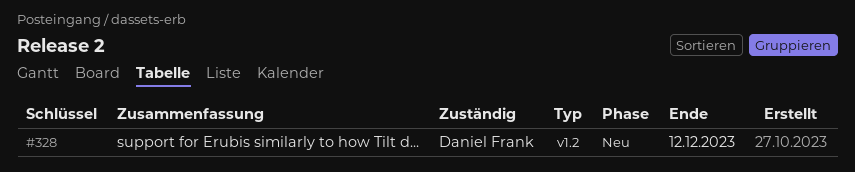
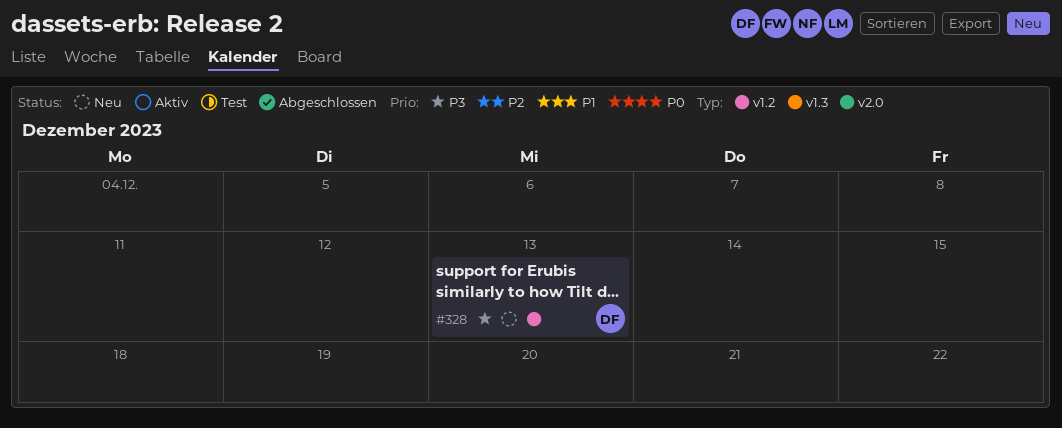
#328, due: Dec 12 -> Dec 13

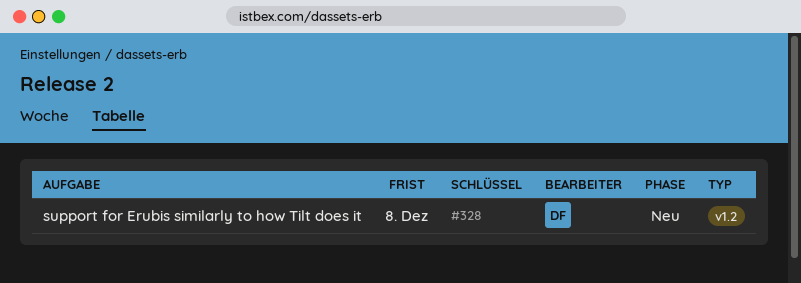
#328, due: Dec 13 -> Dec 8

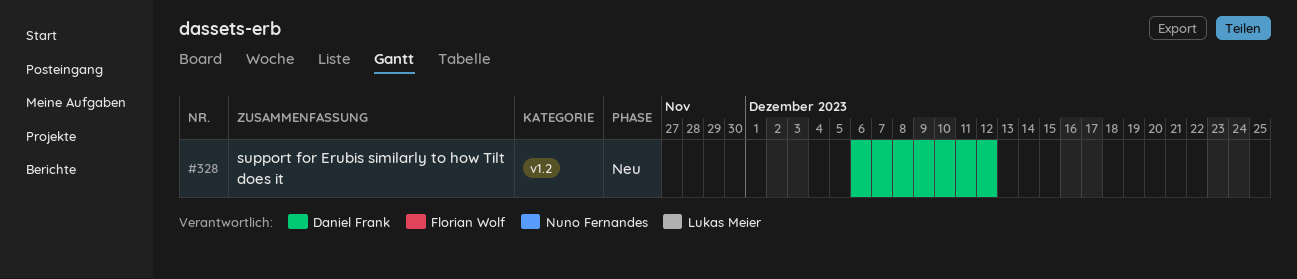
#328, due: Dec 8 -> Dec 12

